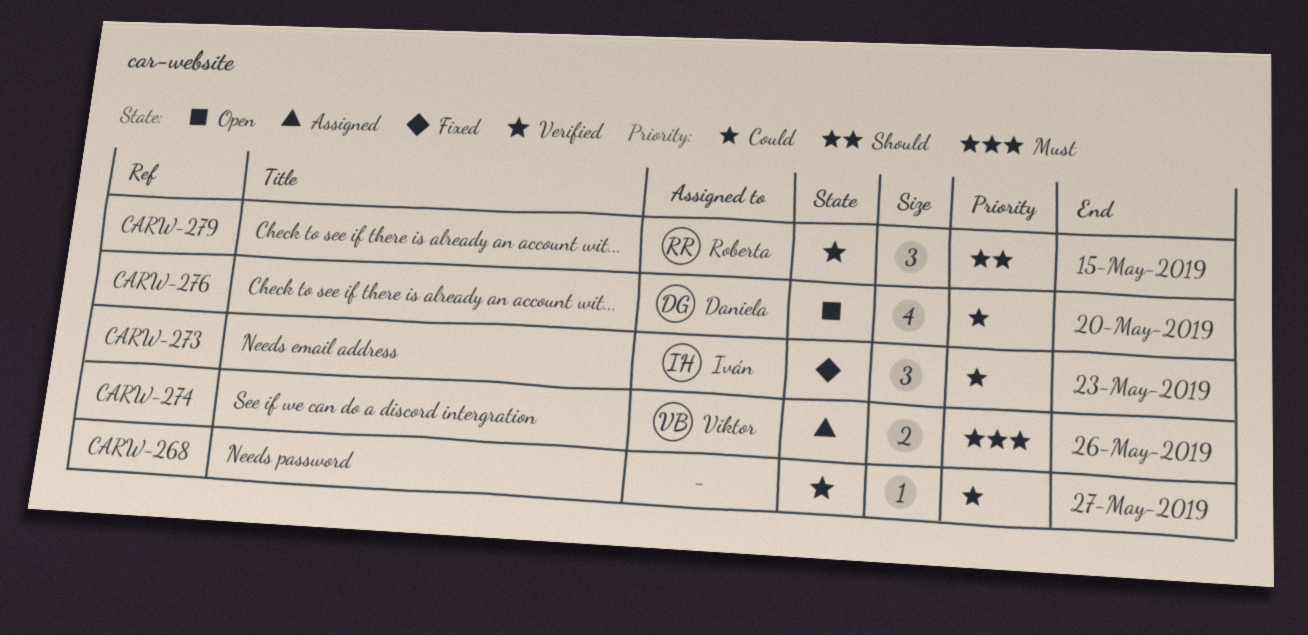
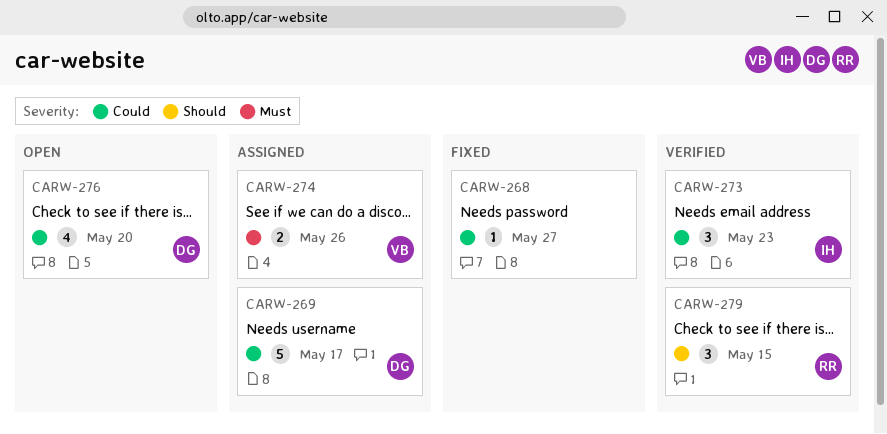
CARW-268, status: Verified -> Fixed
CARW-269: none -> present
CARW-273, status: Fixed -> Verified

